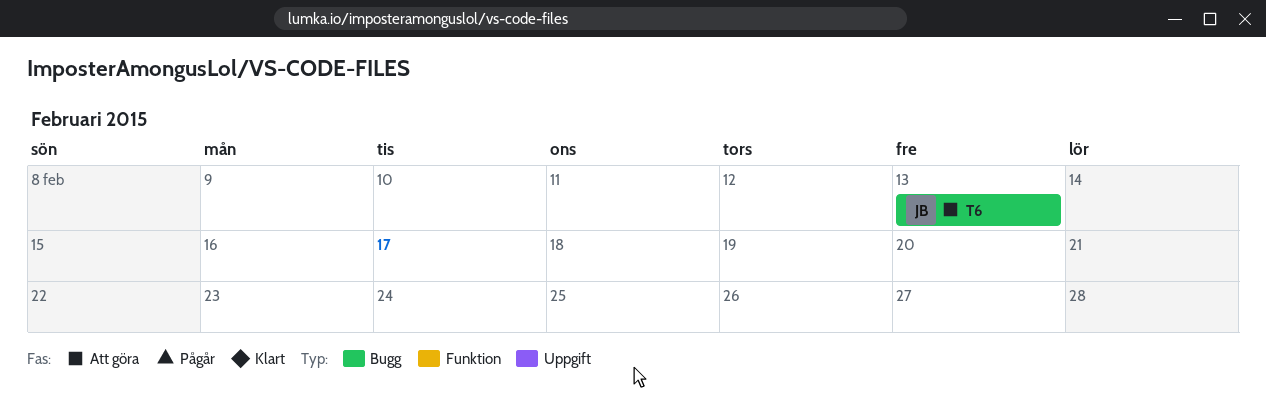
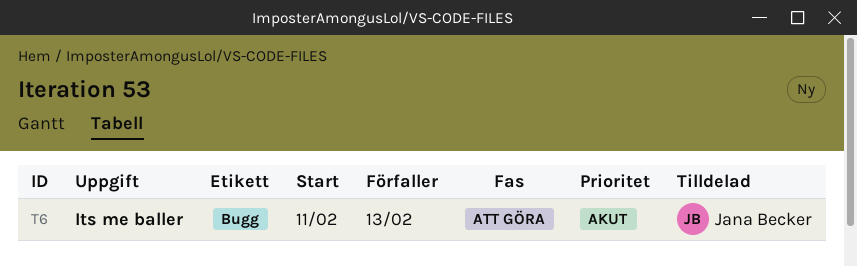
T6, start: Feb 13 -> Feb 11

